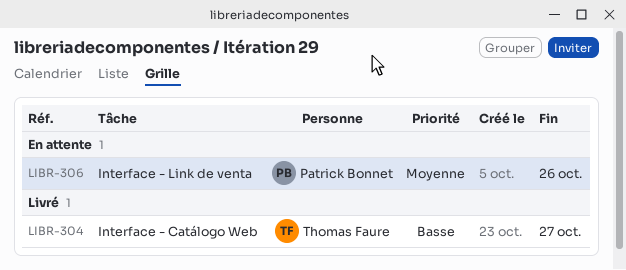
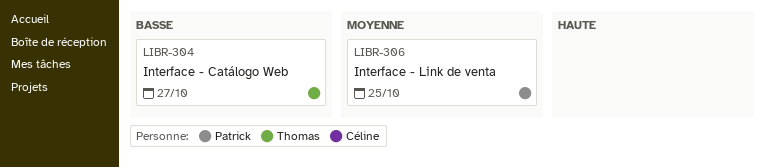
LIBR-306, due: Oct 26 -> Oct 25

